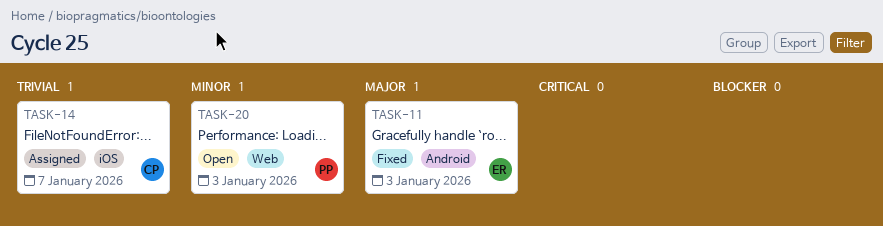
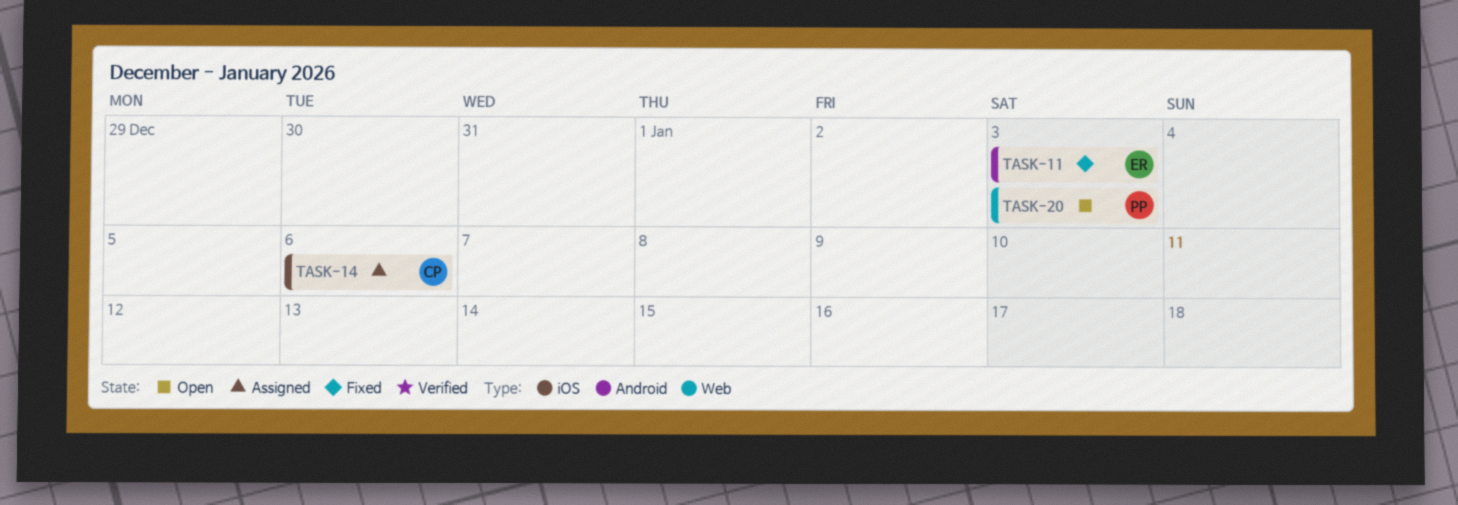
TASK-14, due: Jan 7 -> Jan 6

